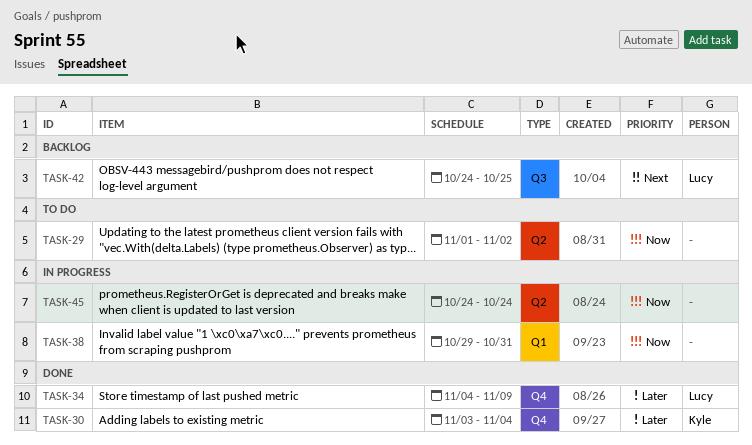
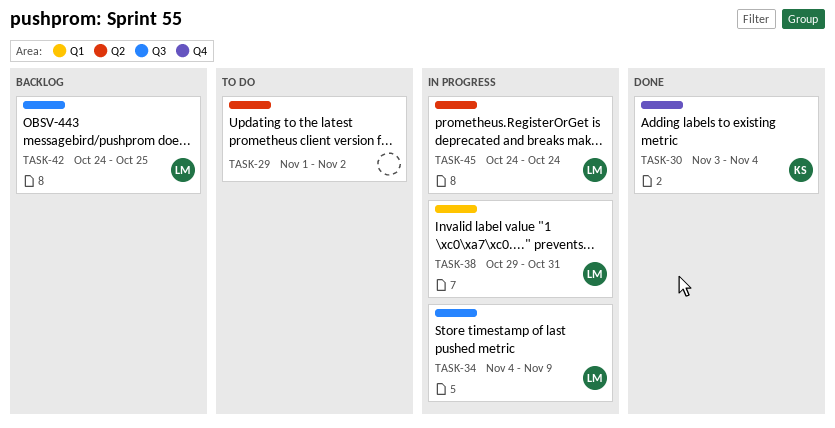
TASK-34, status: Done -> In progress
TASK-34, label: Q4 -> Q3
TASK-38, owner: none -> Lucy
TASK-45, owner: none -> Lucy

